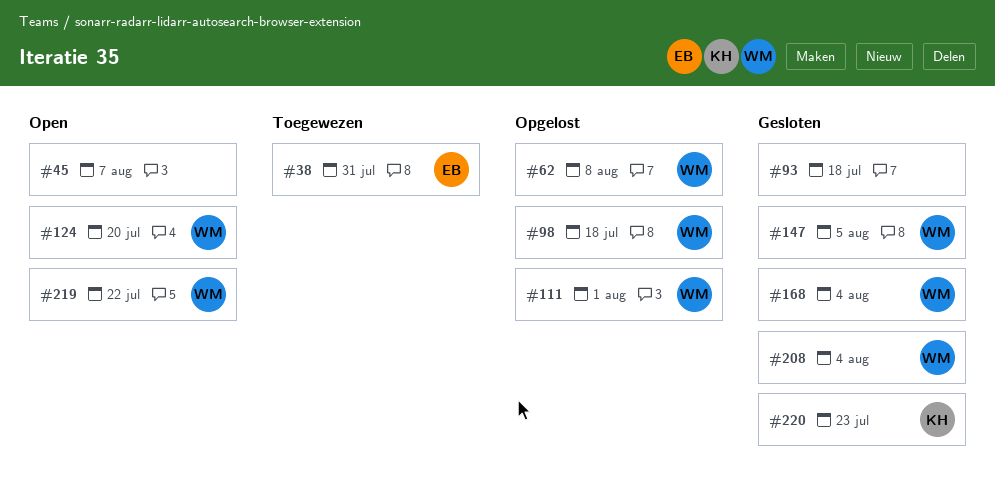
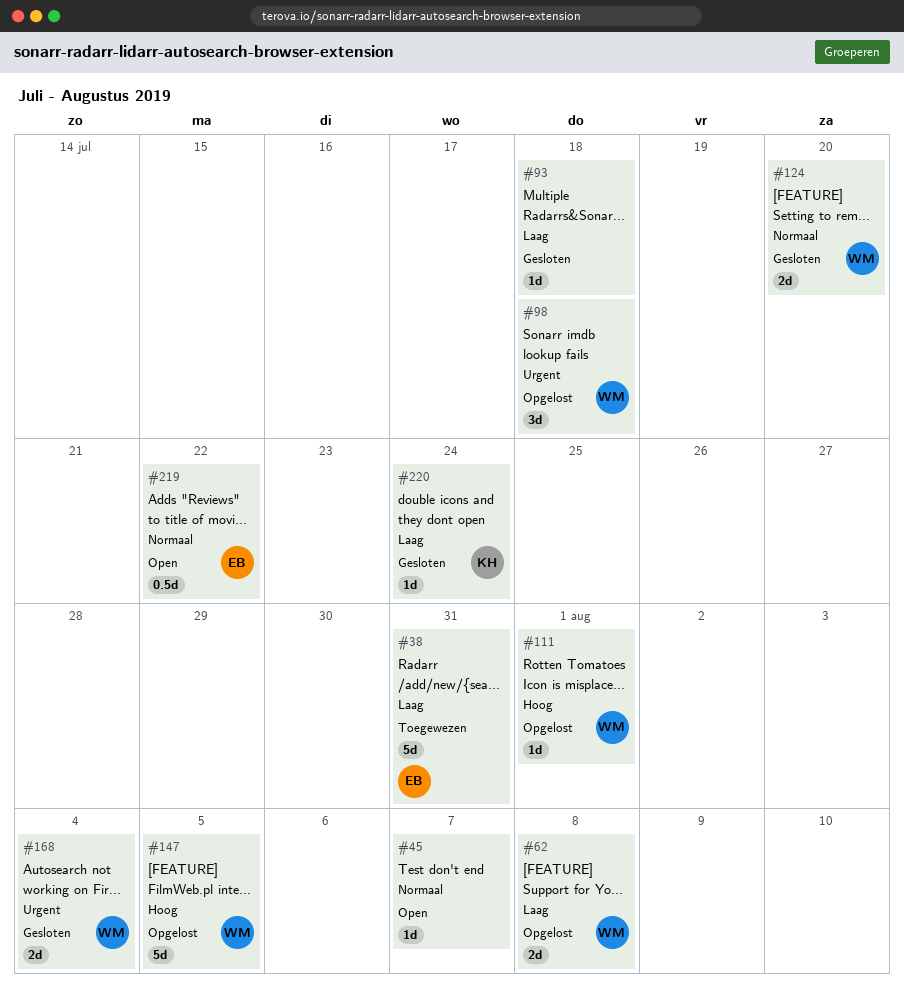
#124, status: Open -> Gesloten
#147, status: Gesloten -> Opgelost
#208: present -> none
#219, owner: WM -> EB
#220, due: Jul 23 -> Jul 24

